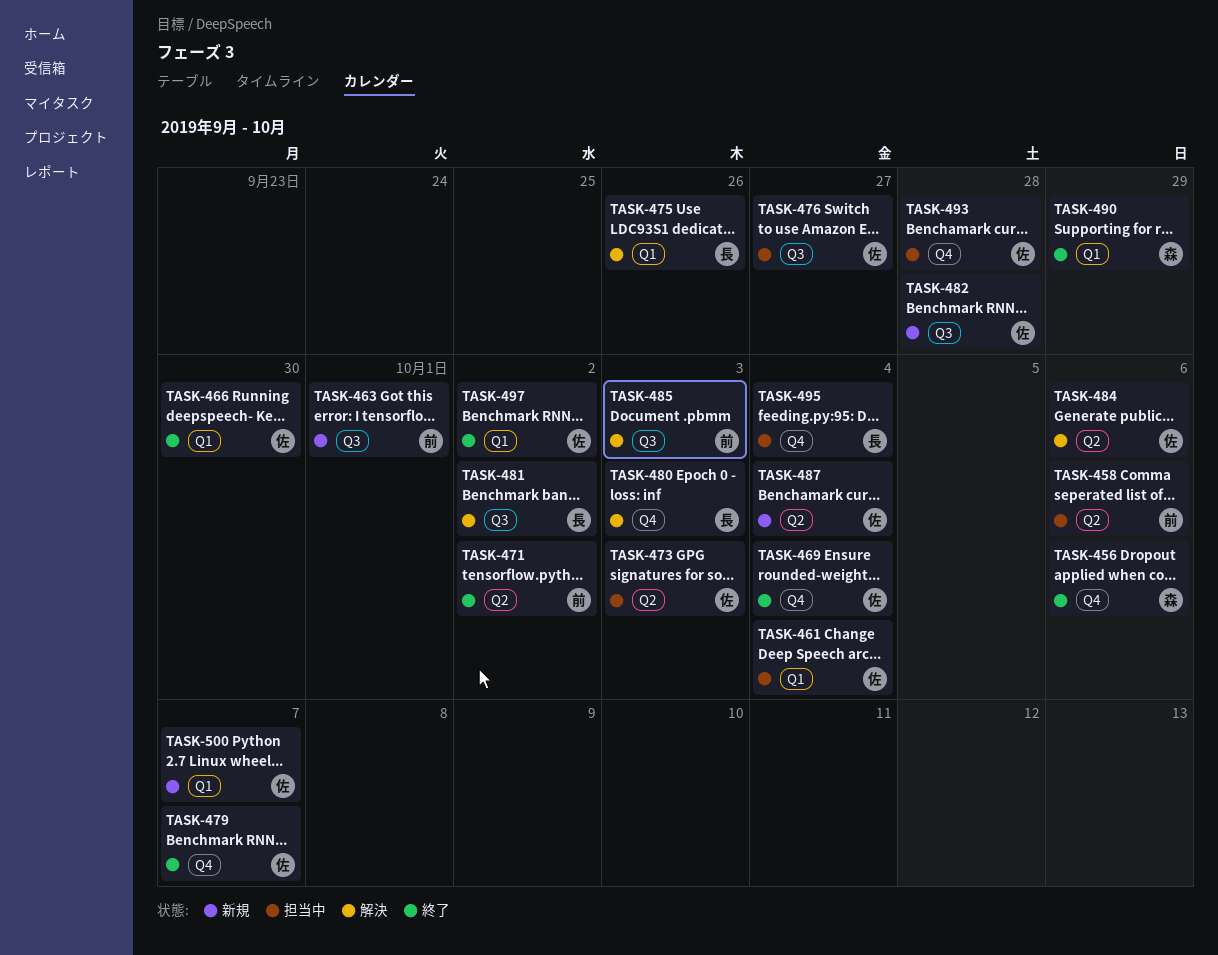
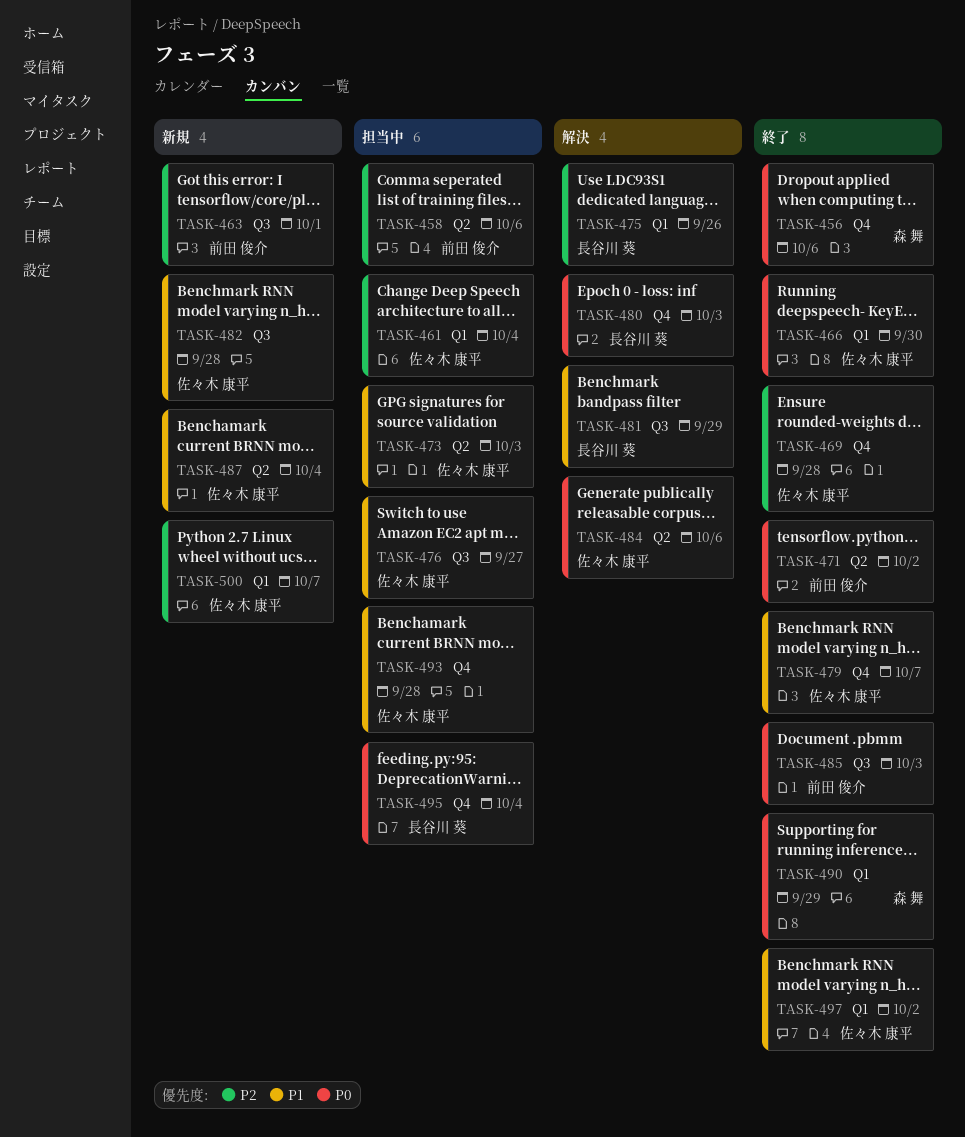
TASK-469, due: Oct 4 -> Sep 28
TASK-481, due: Oct 2 -> Sep 29
TASK-485, status: 解決 -> 終了

